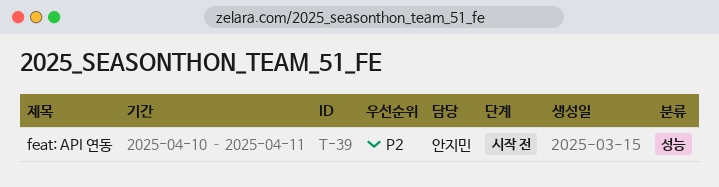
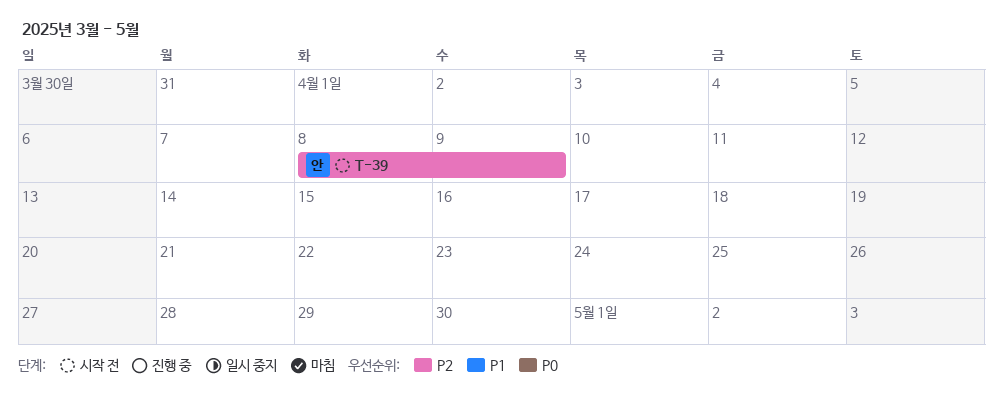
T-39, start: Apr 10 -> Apr 8
T-39, due: Apr 11 -> Apr 9

